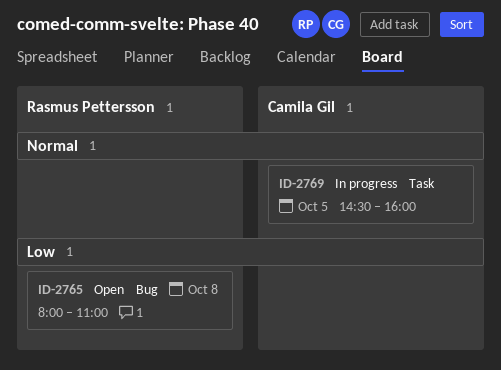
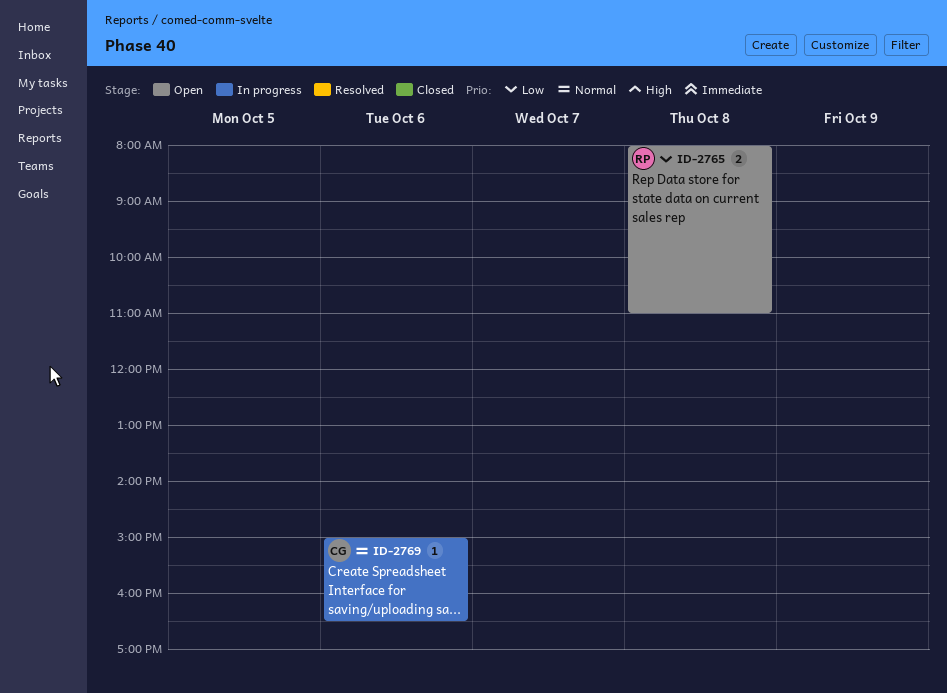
ID-2769, day: Oct 5 -> Oct 6
ID-2769, begins: 14:30 -> 15:00
ID-2769, ends: 16:00 -> 16:30

